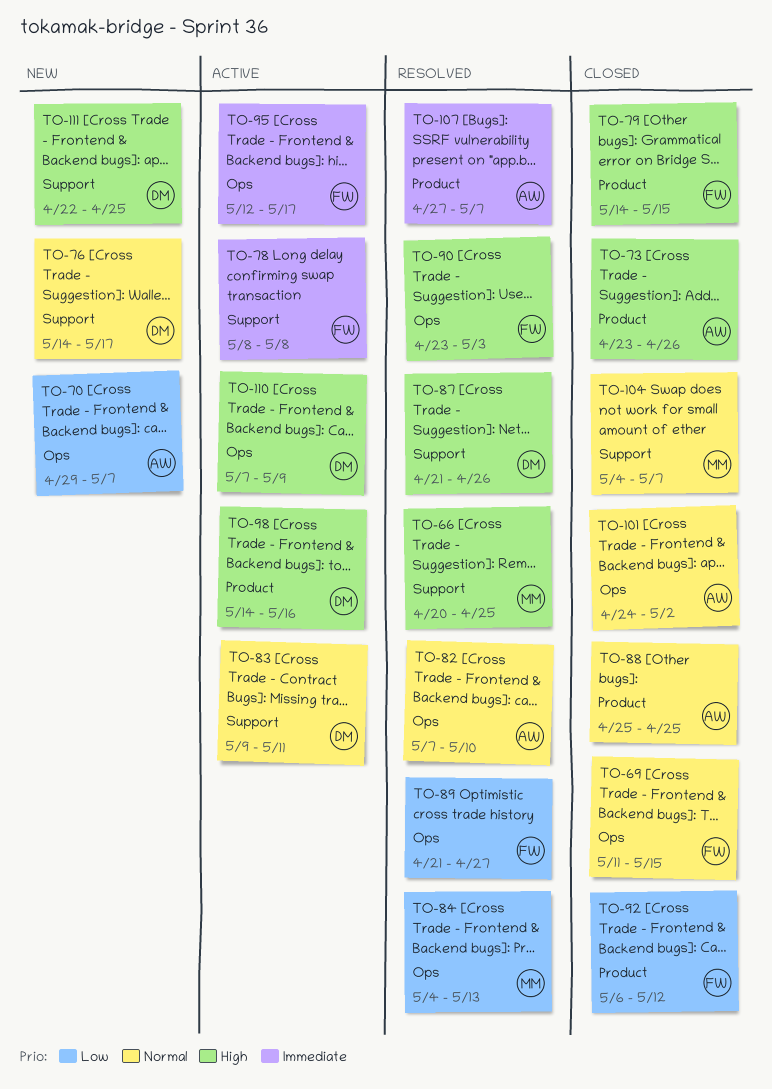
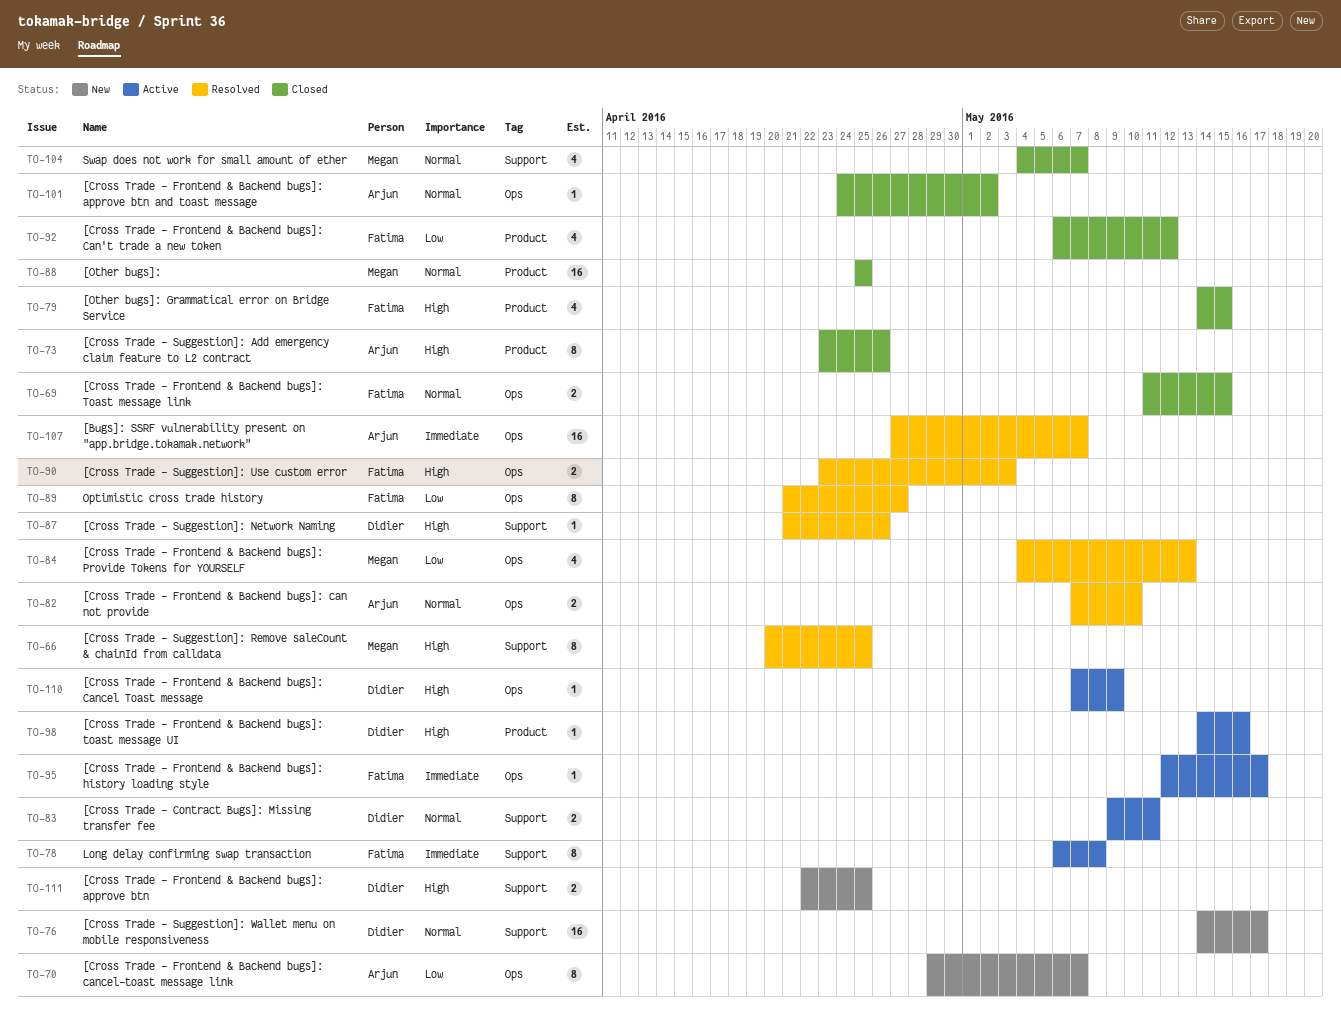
TO-78, start: May 8 -> May 6
TO-88, owner: Arjun -> Megan
TO-107, label: Product -> Ops

